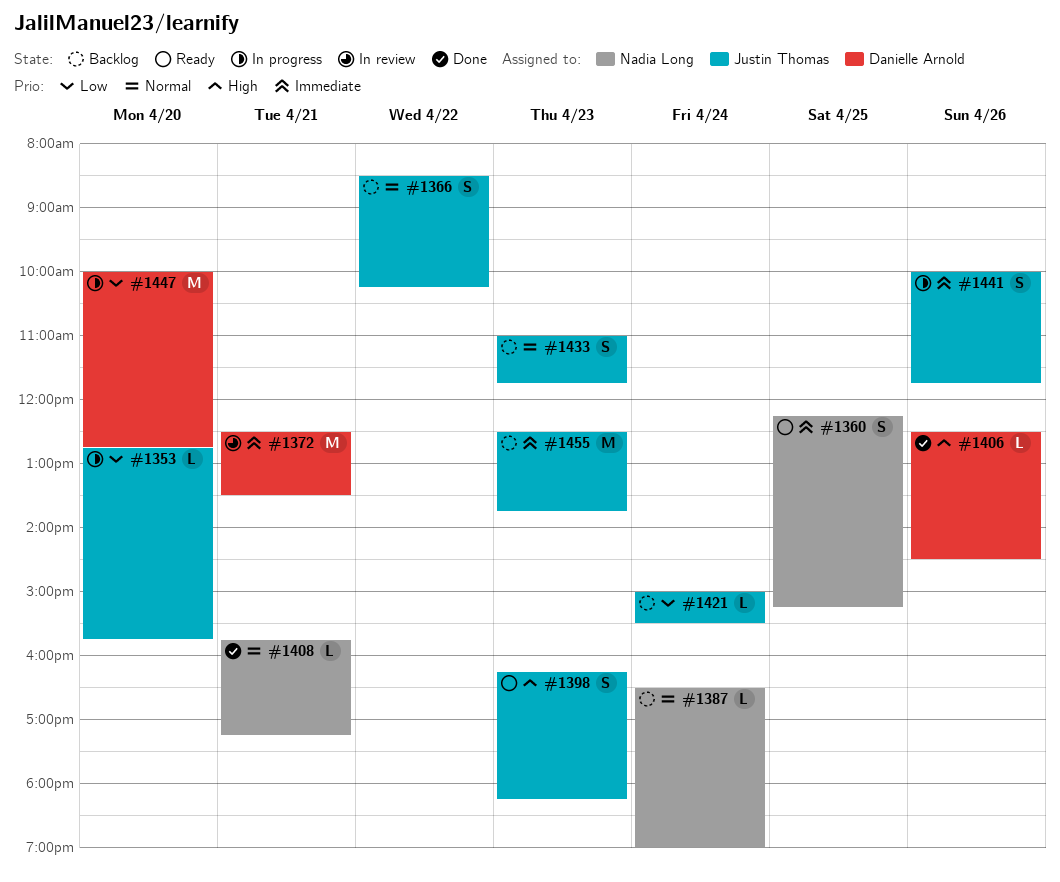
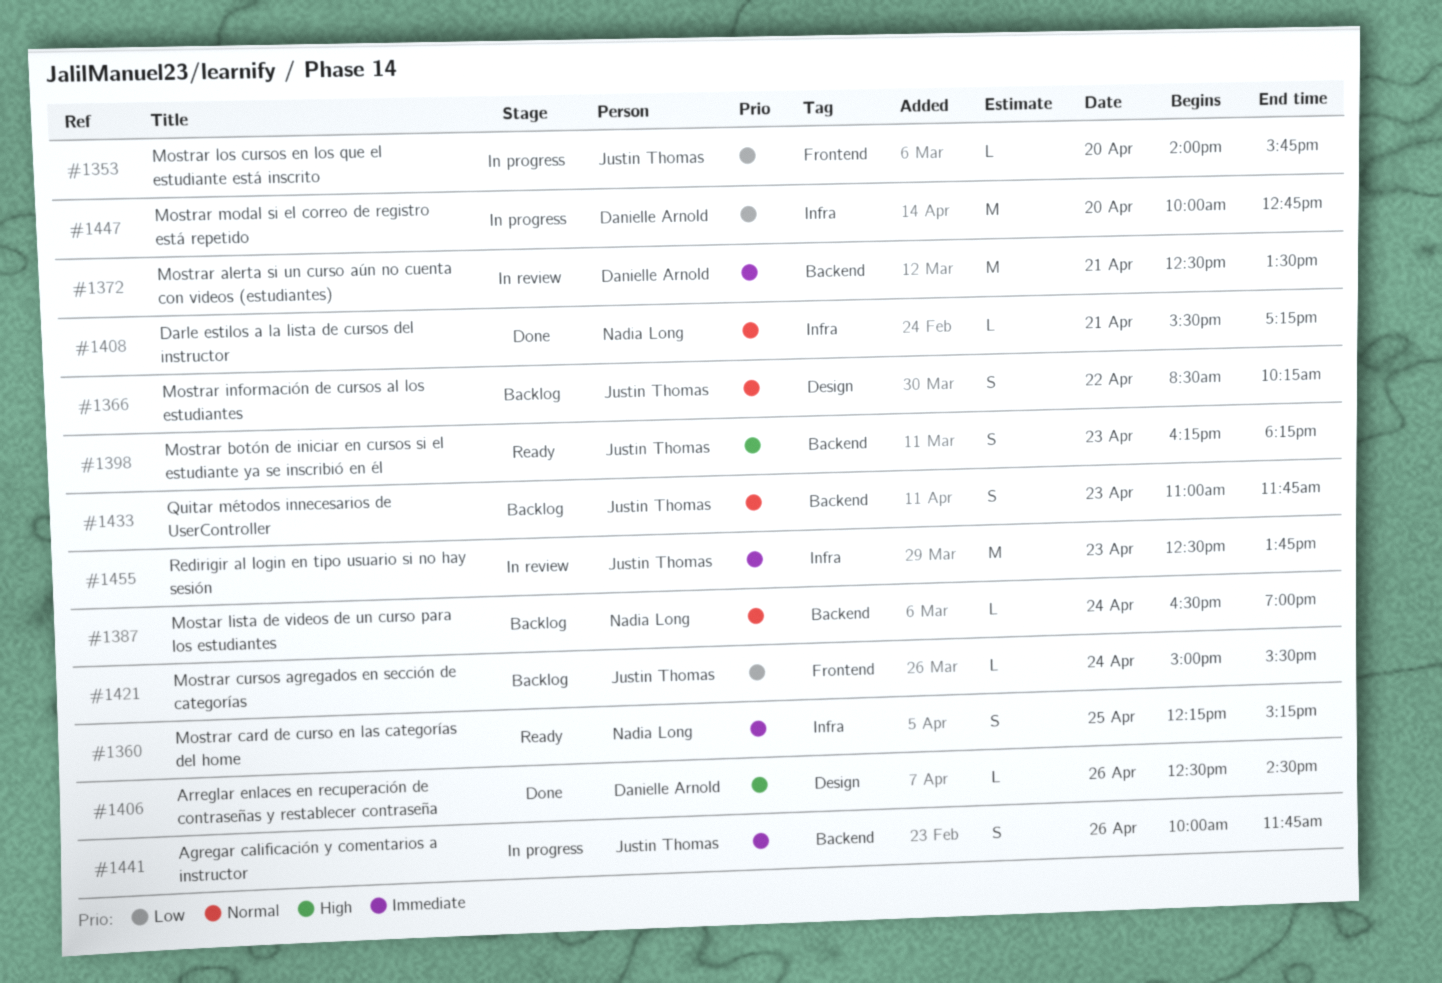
#1353, begins: 12:45 -> 14:00
#1408, begins: 15:45 -> 15:30
#1455, status: Backlog -> In review

